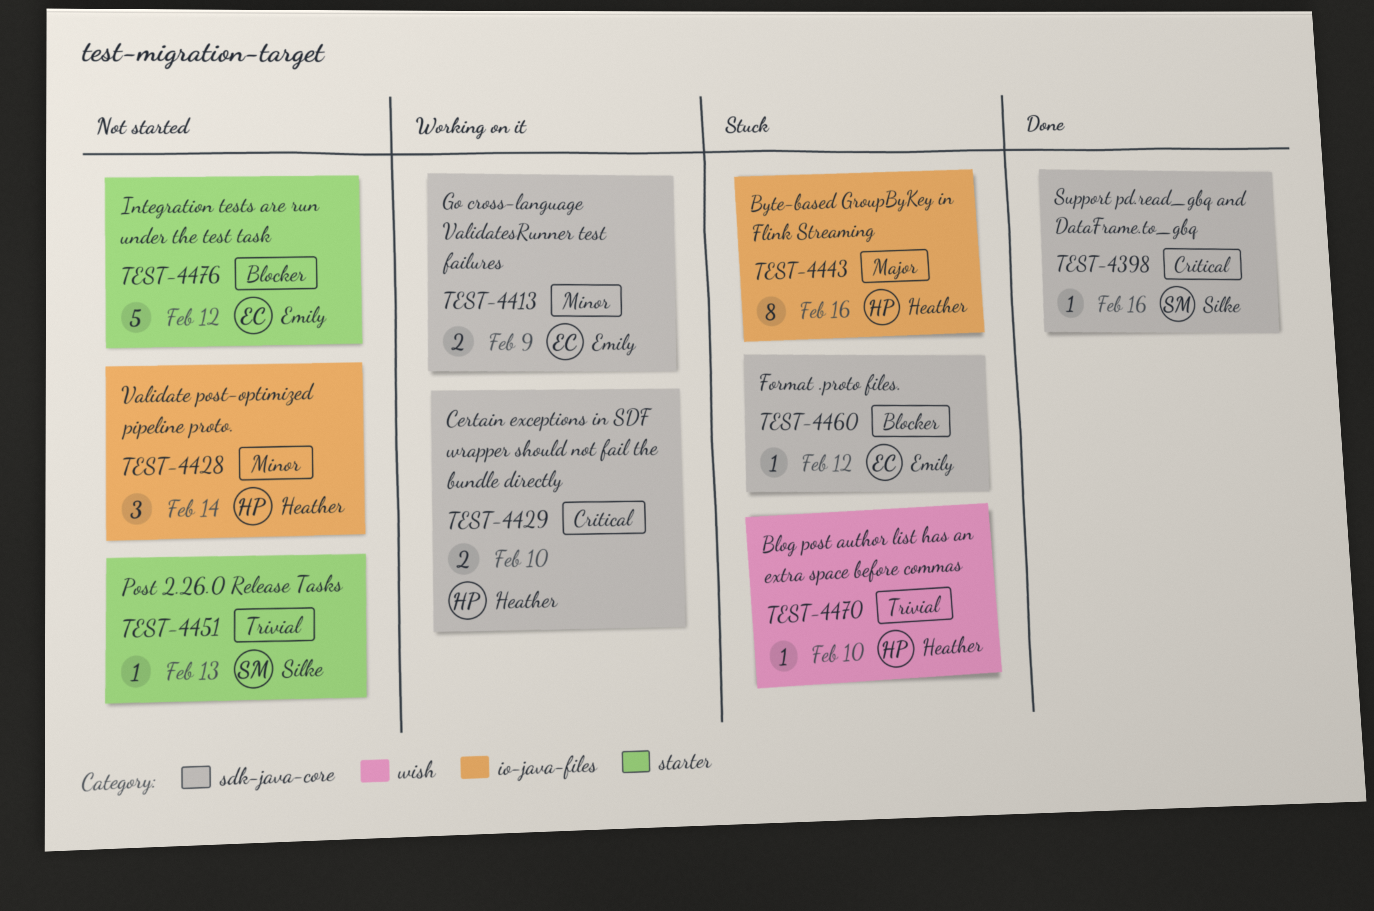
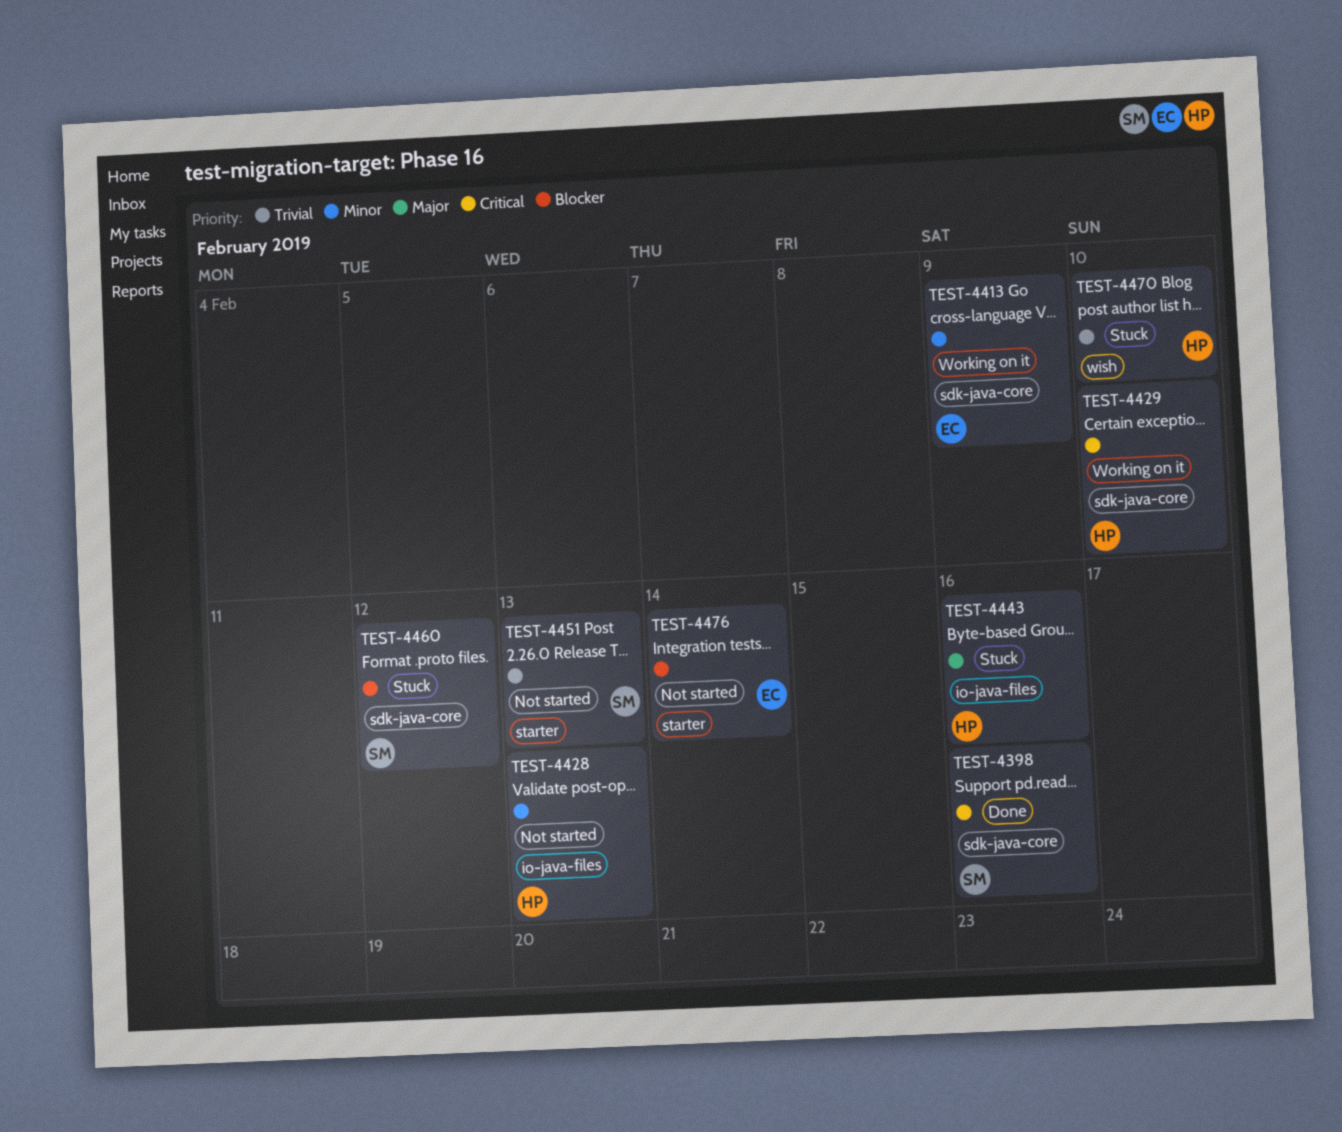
TEST-4428, due: Feb 14 -> Feb 13
TEST-4460, owner: Emily -> Silke
TEST-4476, due: Feb 12 -> Feb 14

